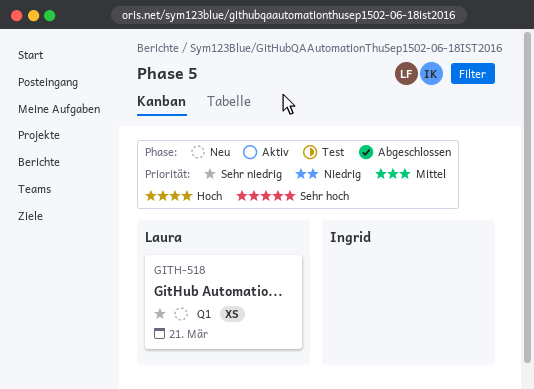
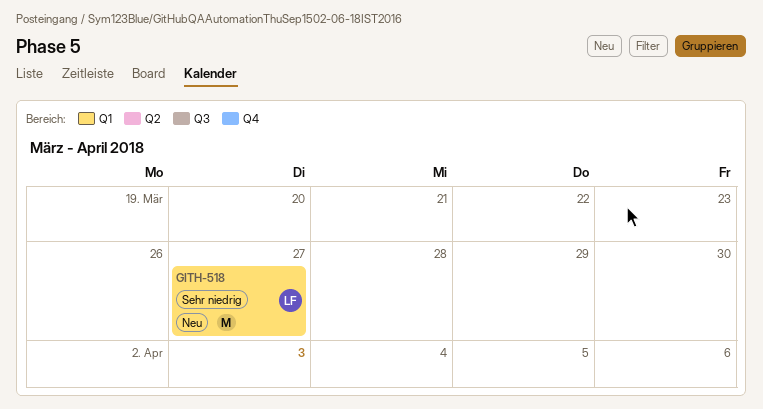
GITH-518, estimate: XS -> M
GITH-518, due: Mar 21 -> Mar 27

